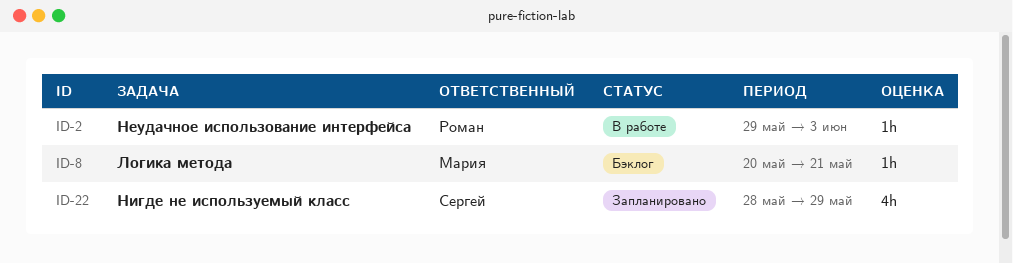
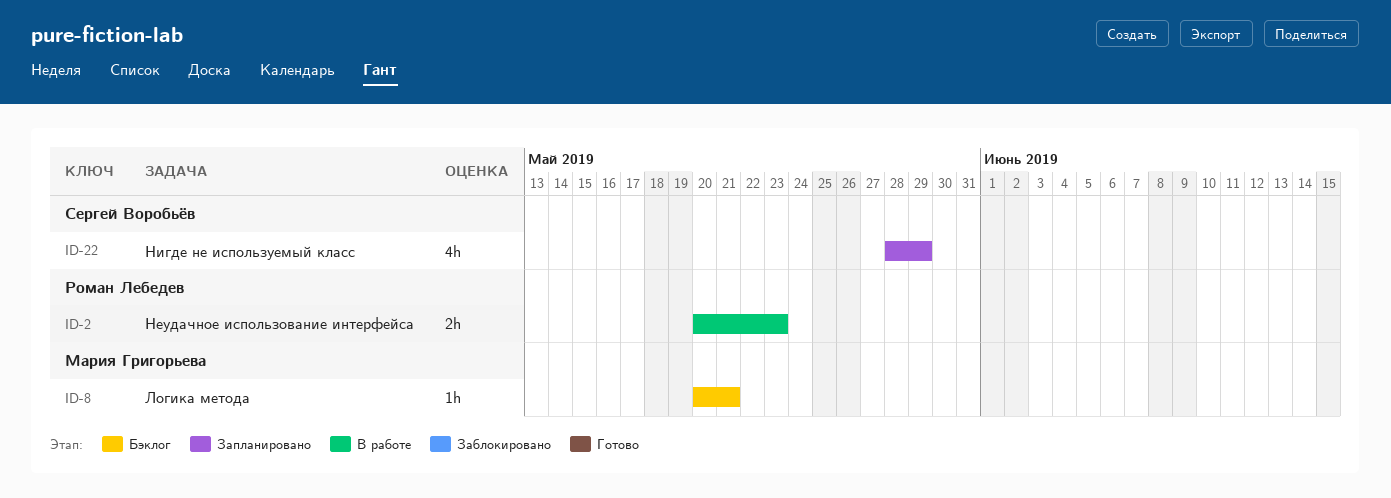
ID-2, estimate: 1h -> 2h
ID-2, start: May 29 -> May 20
ID-2, due: Jun 3 -> May 23

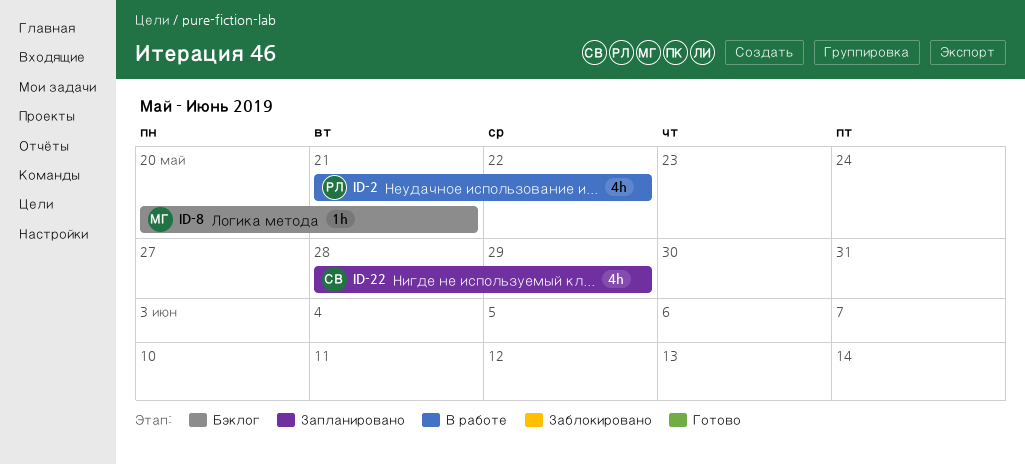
ID-2, estimate: 2h -> 4h
ID-2, start: May 20 -> May 21
ID-2, due: May 23 -> May 22

